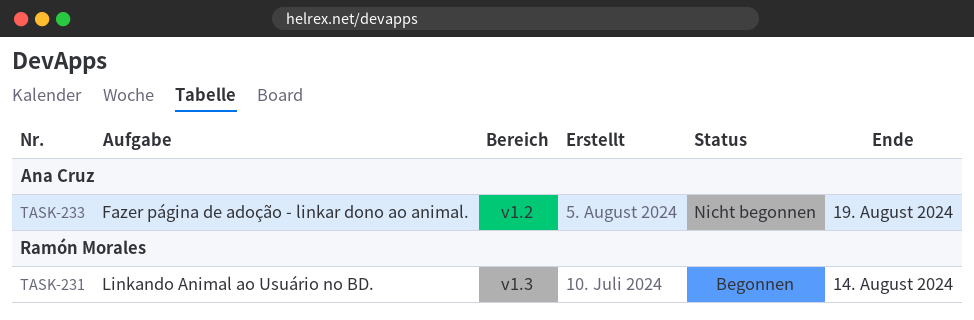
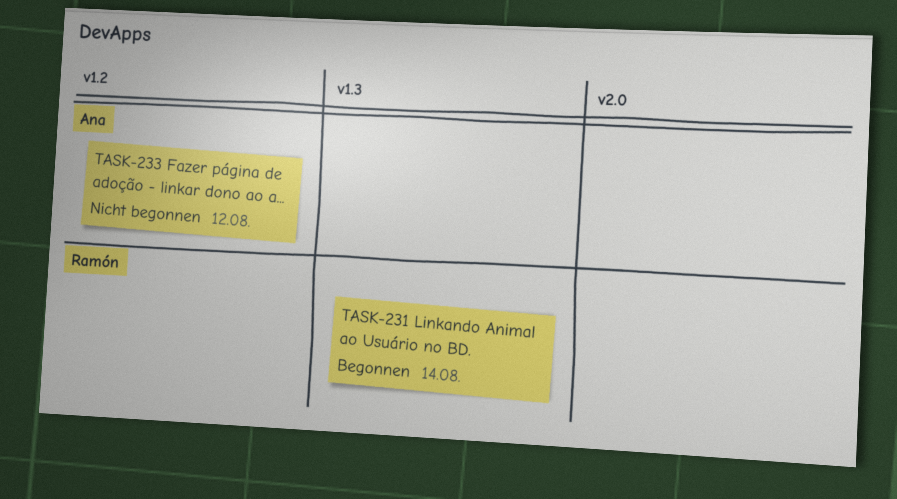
TASK-233, due: Aug 19 -> Aug 12

